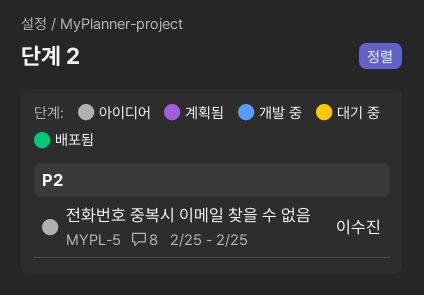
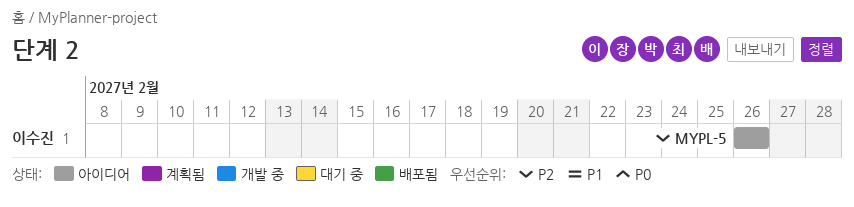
MYPL-5, start: Feb 25 -> Feb 26
MYPL-5, due: Feb 25 -> Feb 26

